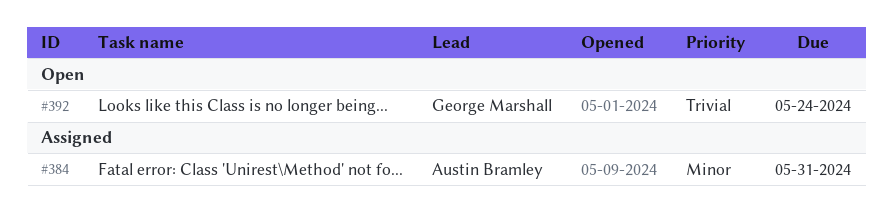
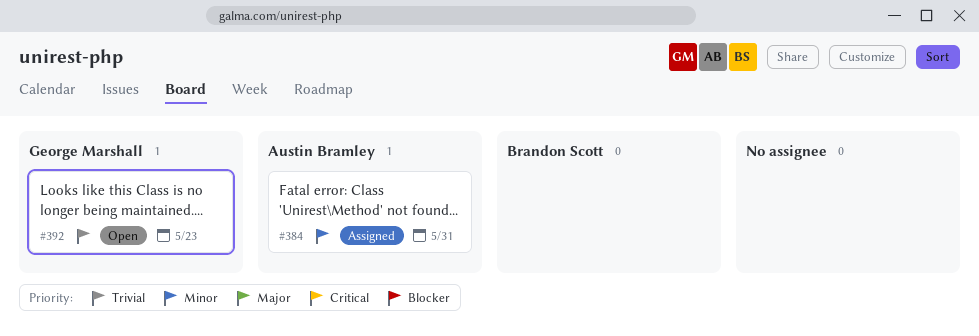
#392, due: May 24 -> May 23

